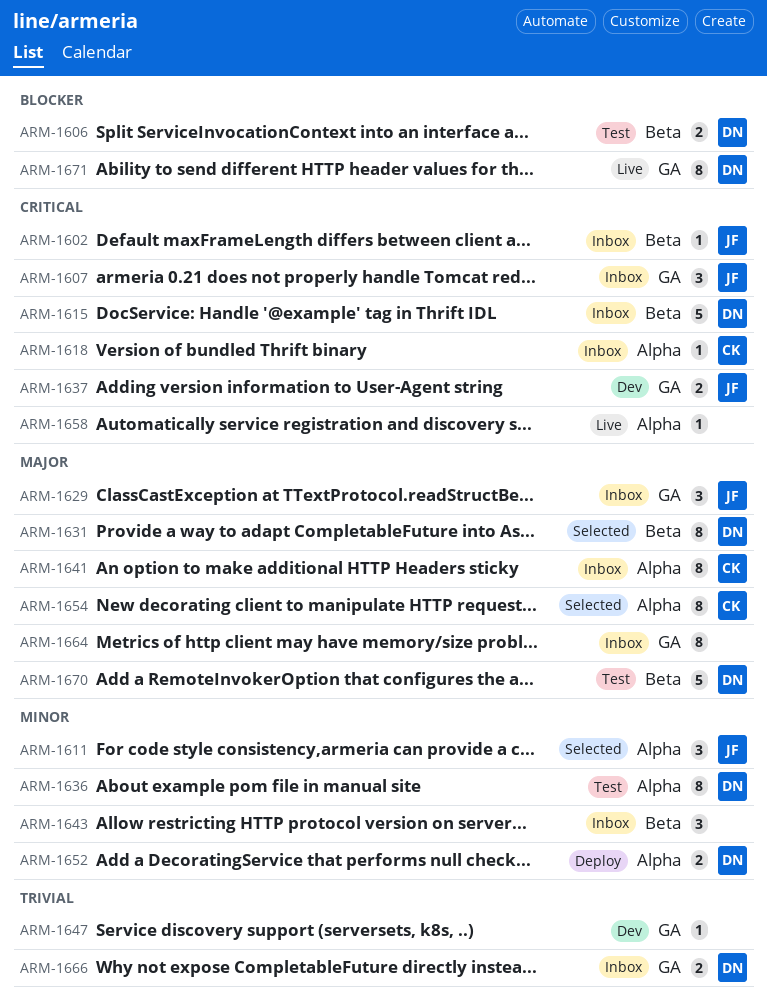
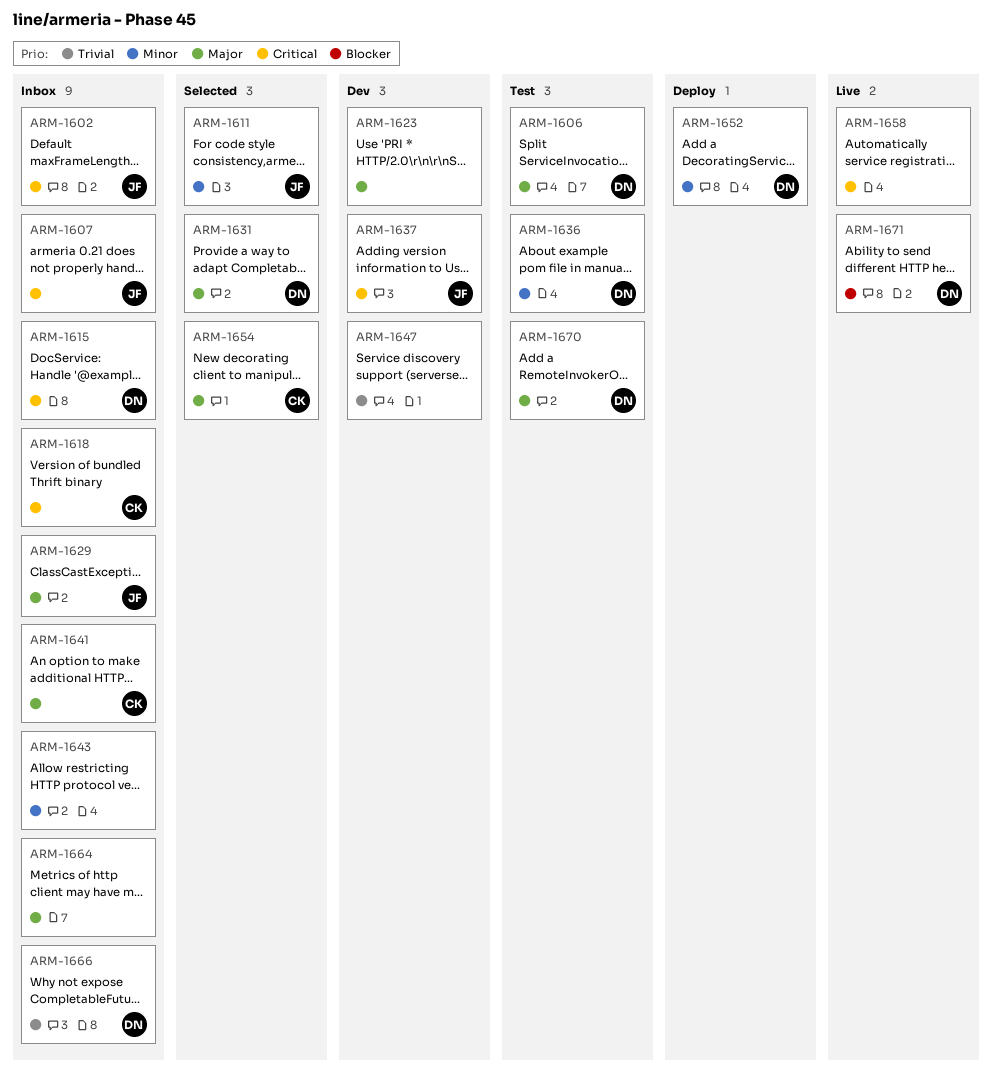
ARM-1606, priority: Blocker -> Major
ARM-1623: none -> present

